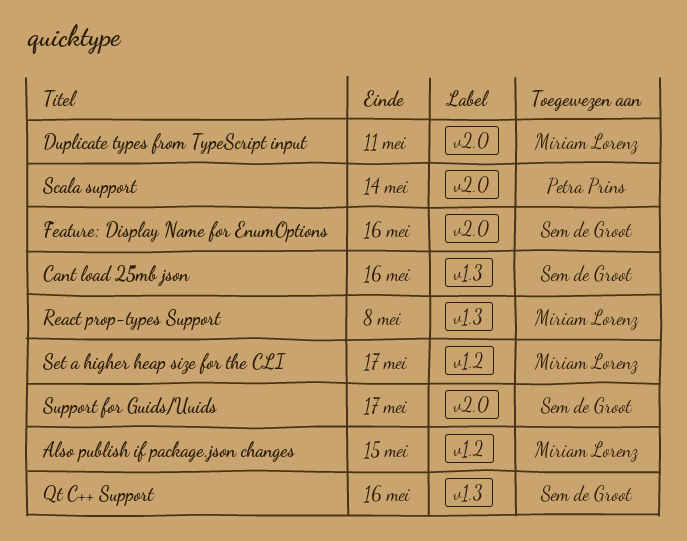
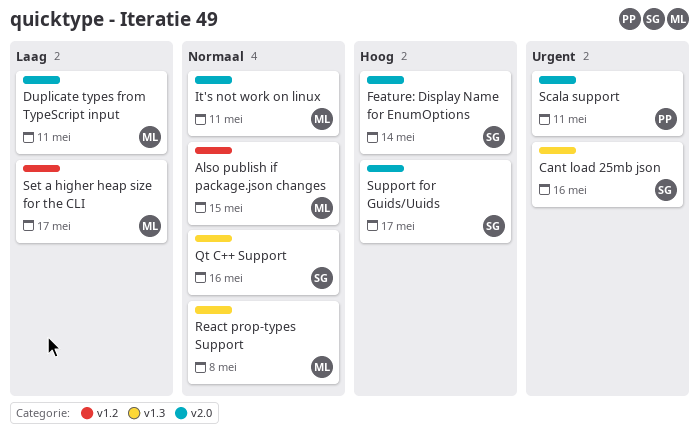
Feature: Display Name for EnumOptions, due: May 16 -> May 14
It's not work on linux: none -> present
Scala support, due: May 14 -> May 11

